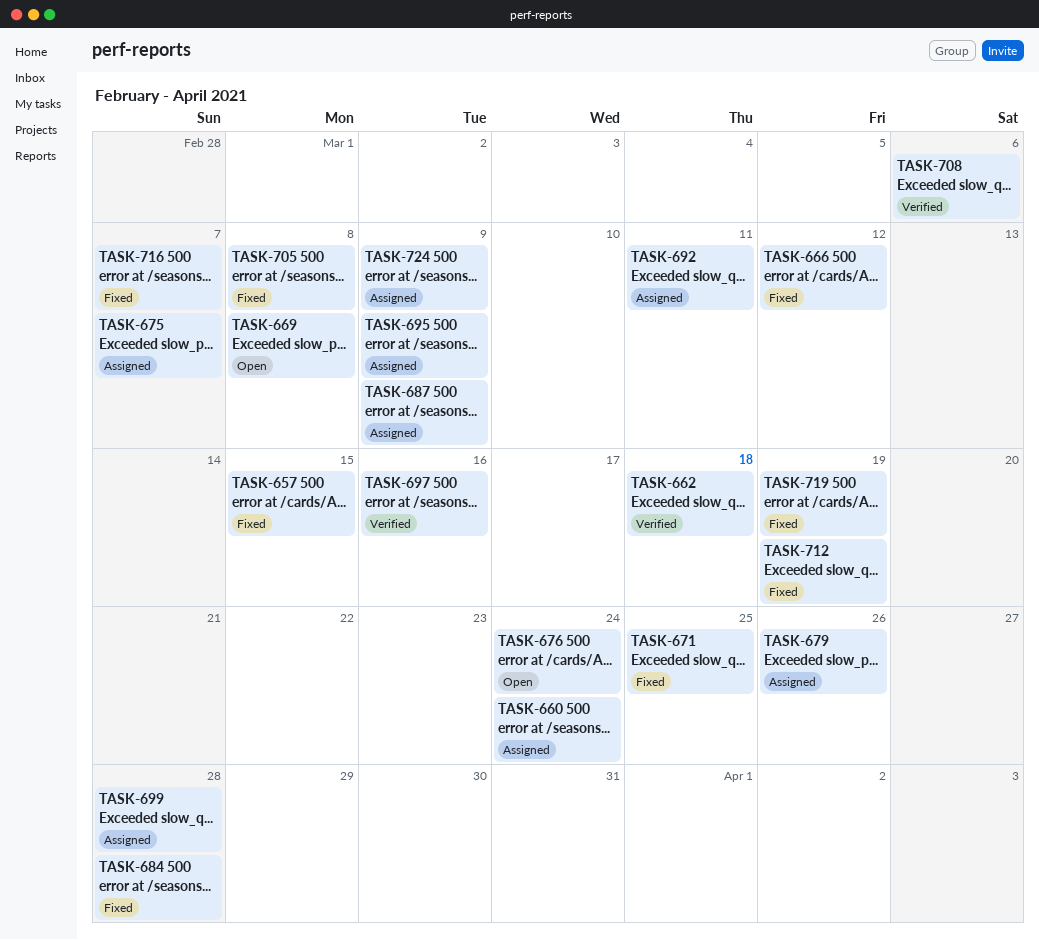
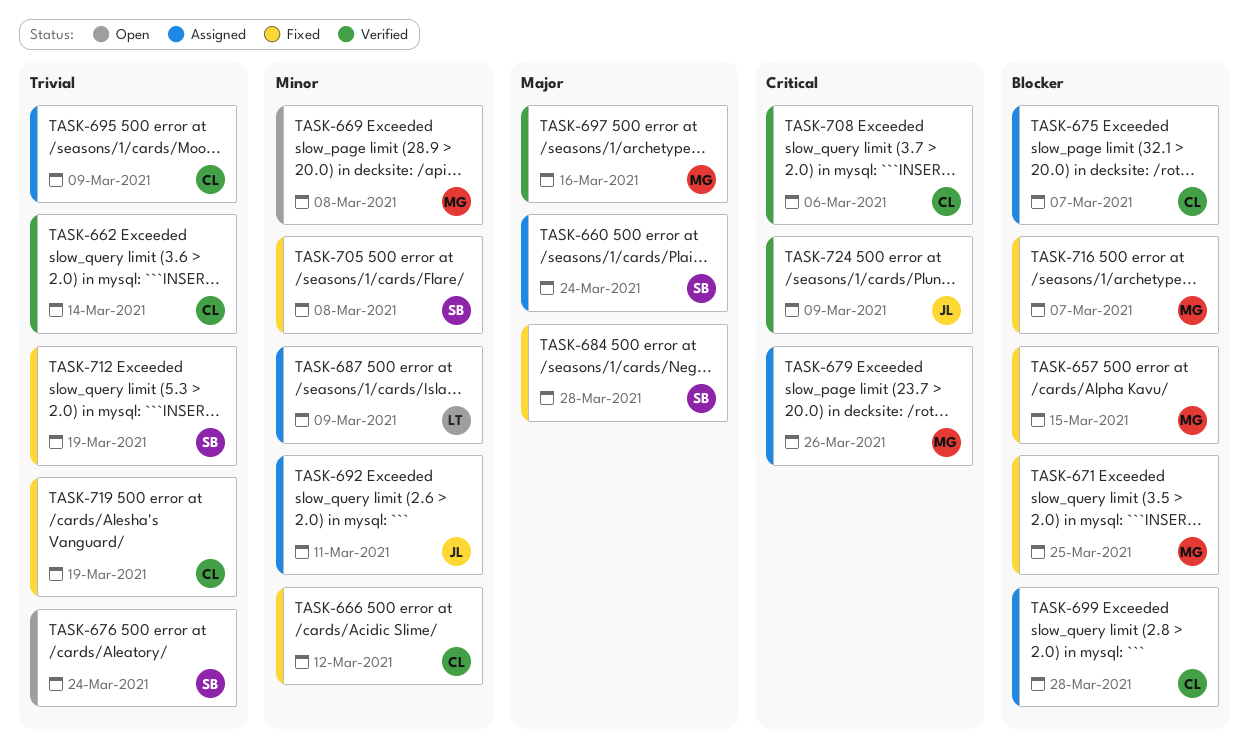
TASK-662, due: Mar 18 -> Mar 14
TASK-724, status: Assigned -> Verified

